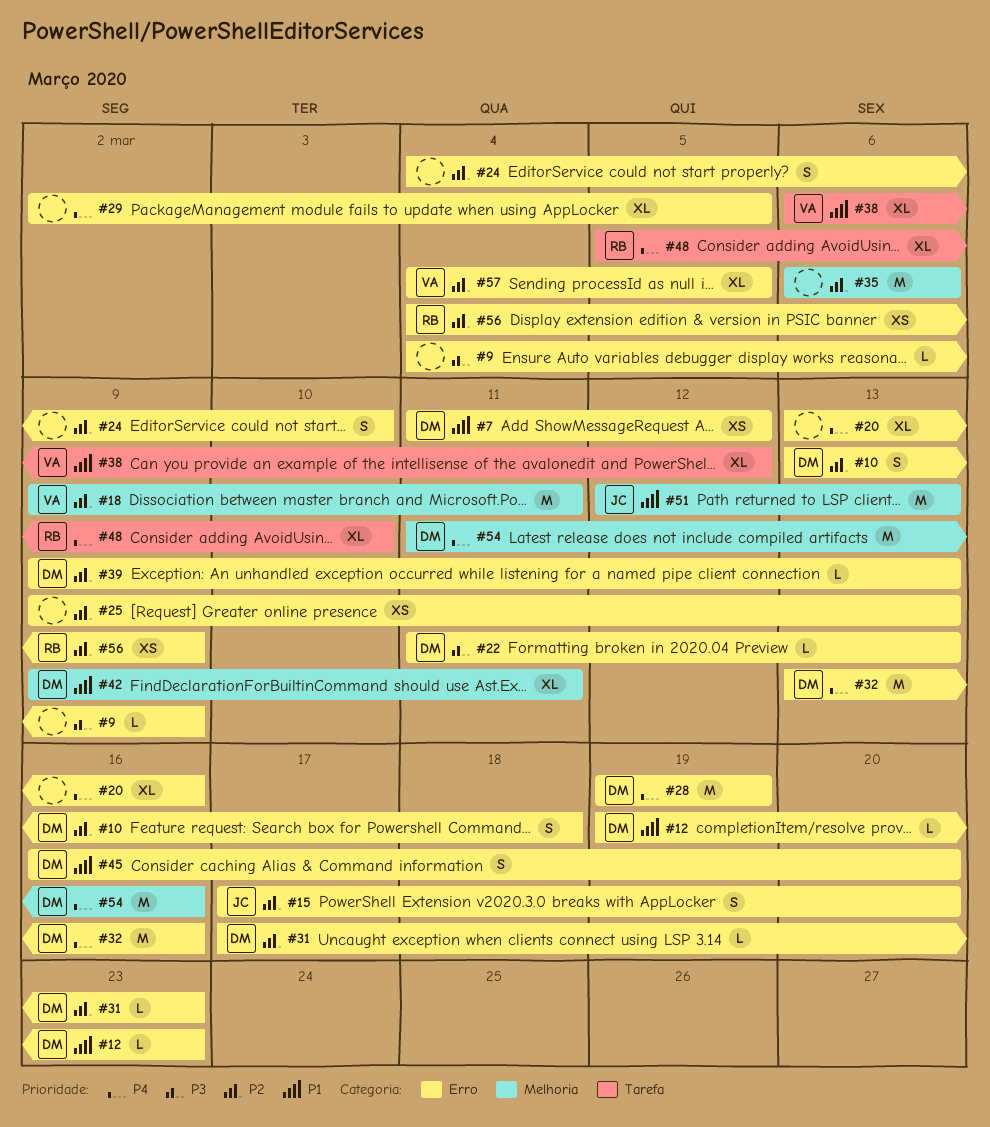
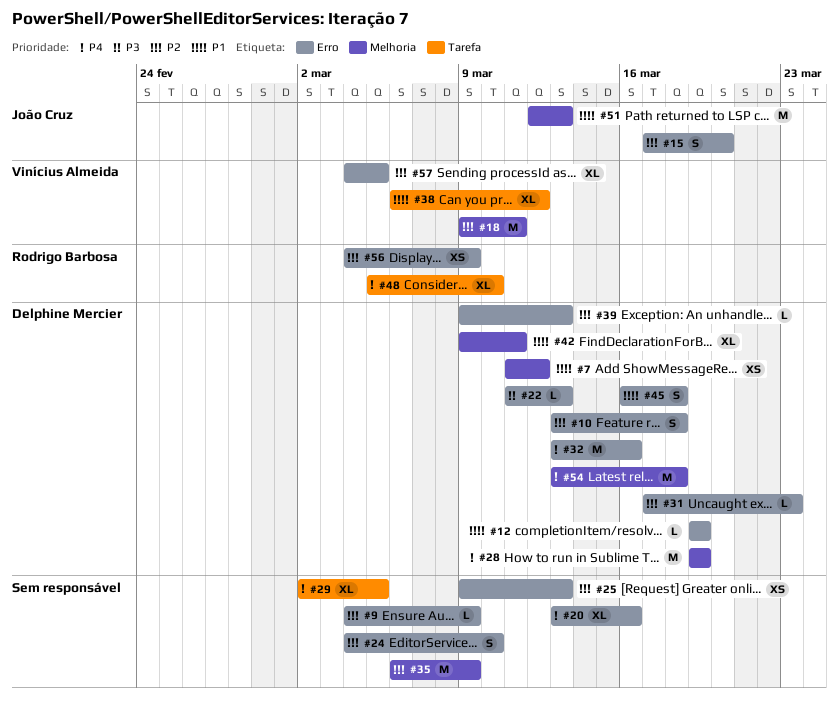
#7, label: Erro -> Melhoria
#9, priority: P3 -> P2
#12, due: Mar 23 -> Mar 19
#28, label: Erro -> Melhoria
#29, label: Erro -> Tarefa
#35, due: Mar 6 -> Mar 9
#45, due: Mar 20 -> Mar 18
#54, start: Mar 11 -> Mar 13
#54, due: Mar 16 -> Mar 18

